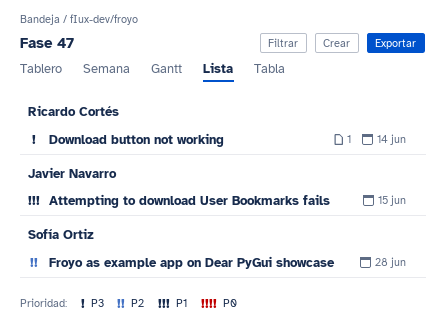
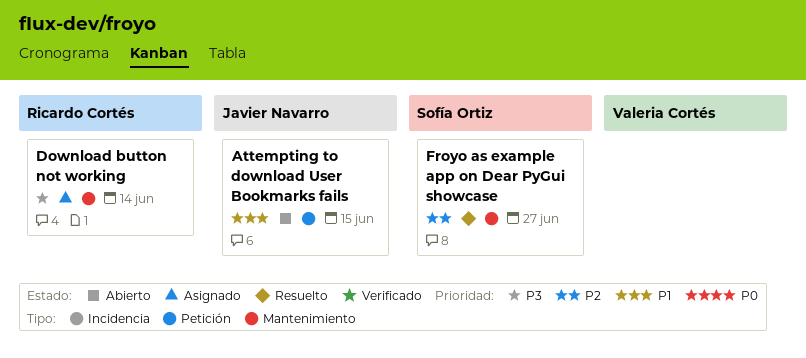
Froyo as example app on Dear PyGui showcase, due: Jun 28 -> Jun 27

